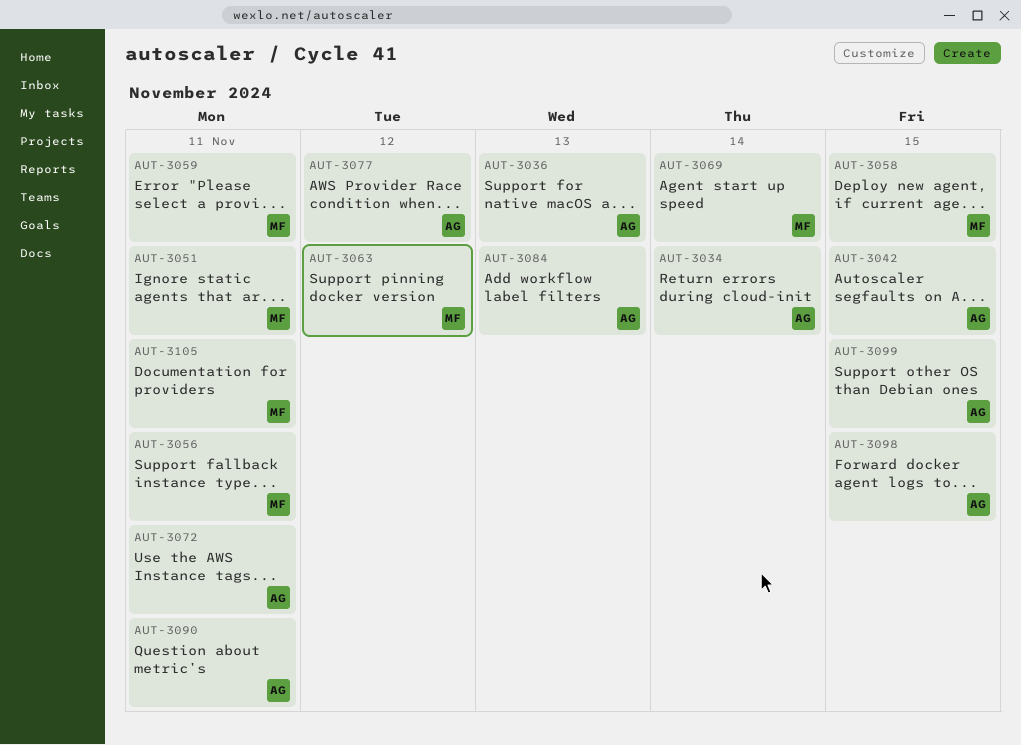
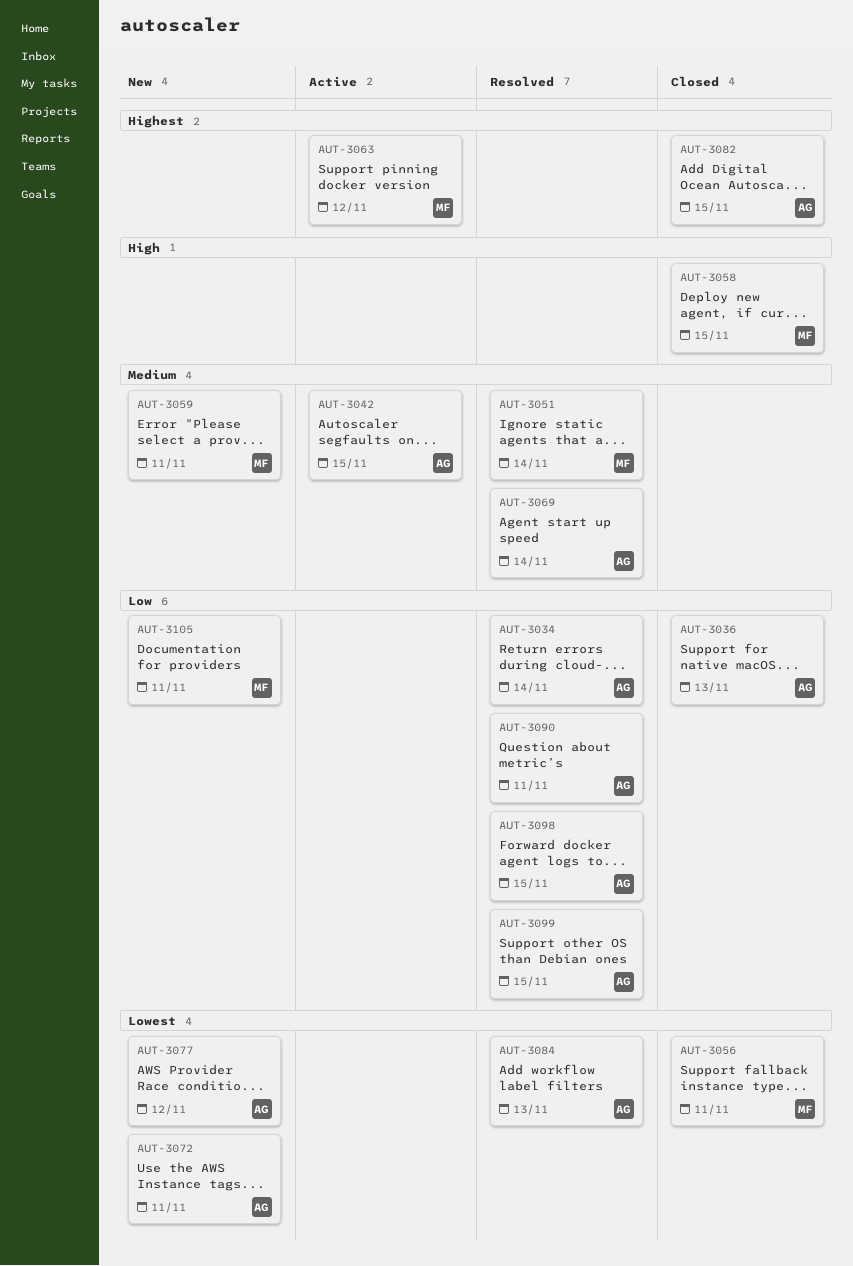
AUT-3051, due: Nov 11 -> Nov 14
AUT-3069, owner: MF -> AG
AUT-3082: none -> present

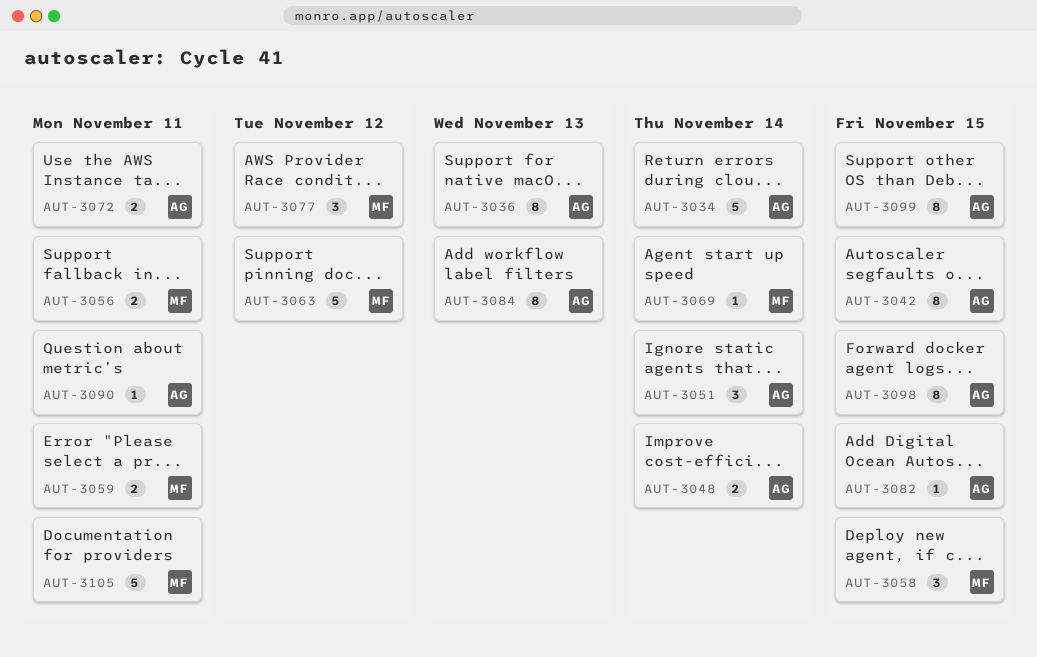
AUT-3048: none -> present
AUT-3051, owner: MF -> AG
AUT-3069, owner: AG -> MF
AUT-3077, owner: AG -> MF

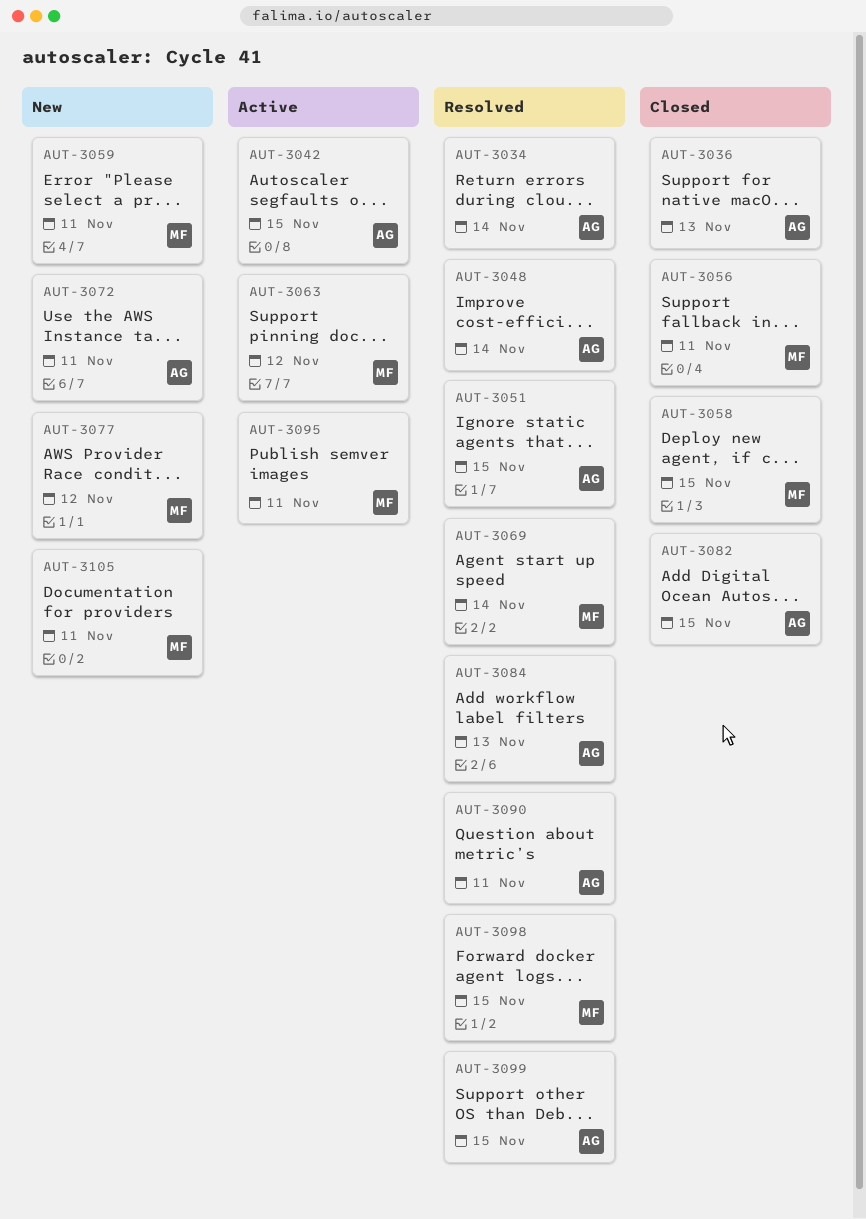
AUT-3051, due: Nov 14 -> Nov 15
AUT-3095: none -> present
AUT-3098, owner: AG -> MF

